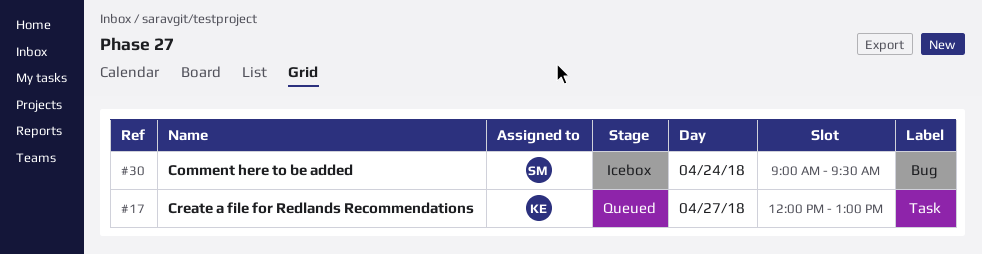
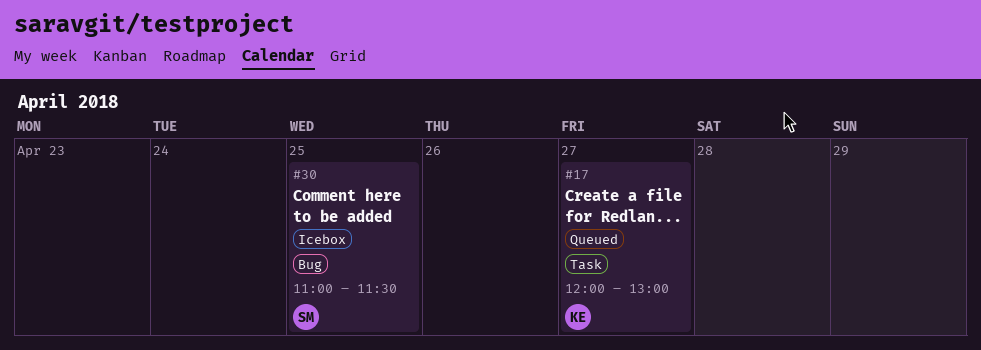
#30, day: Apr 24 -> Apr 25
#30, begins: 09:00 -> 11:00
#30, ends: 09:30 -> 11:30

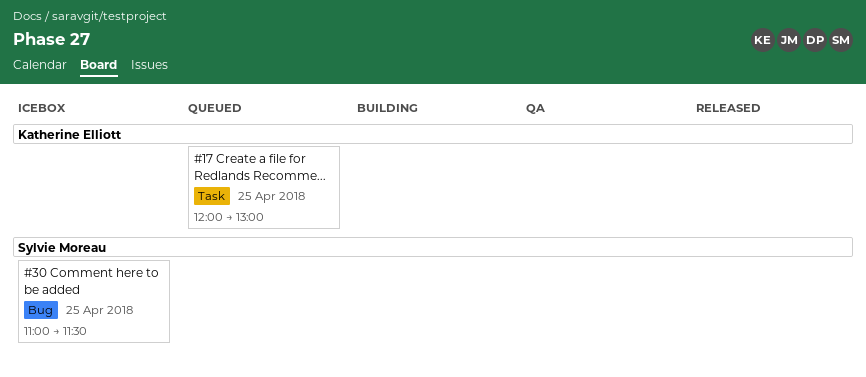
#17, day: Apr 27 -> Apr 25

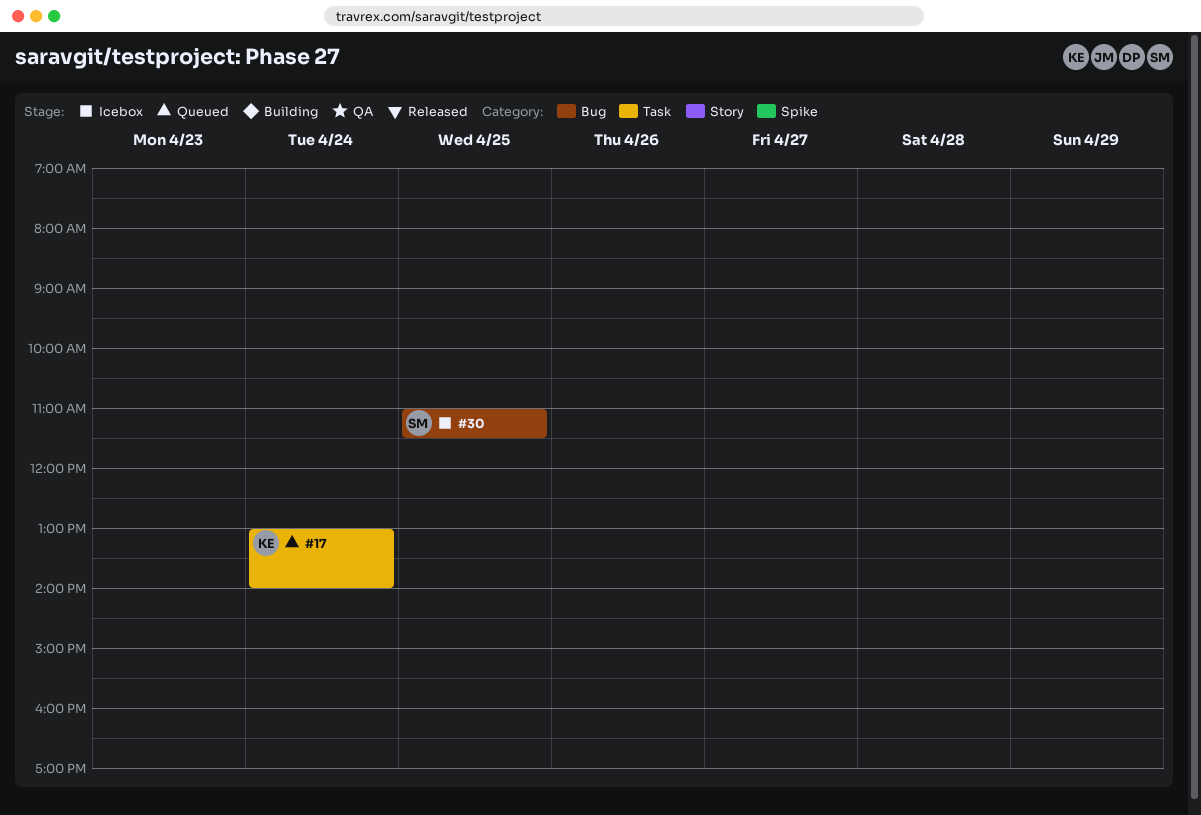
#17, day: Apr 25 -> Apr 24
#17, begins: 12:00 -> 13:00
#17, ends: 13:00 -> 14:00

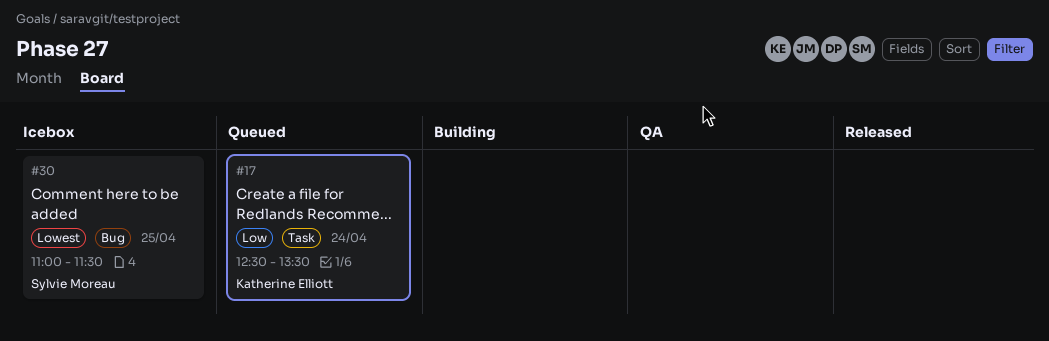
#17, begins: 13:00 -> 12:30
#17, ends: 14:00 -> 13:30

